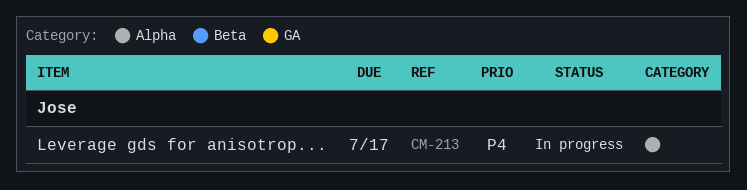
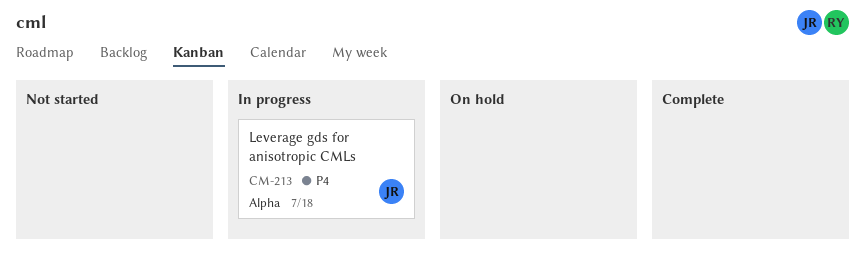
CM-213, due: Jul 17 -> Jul 18

